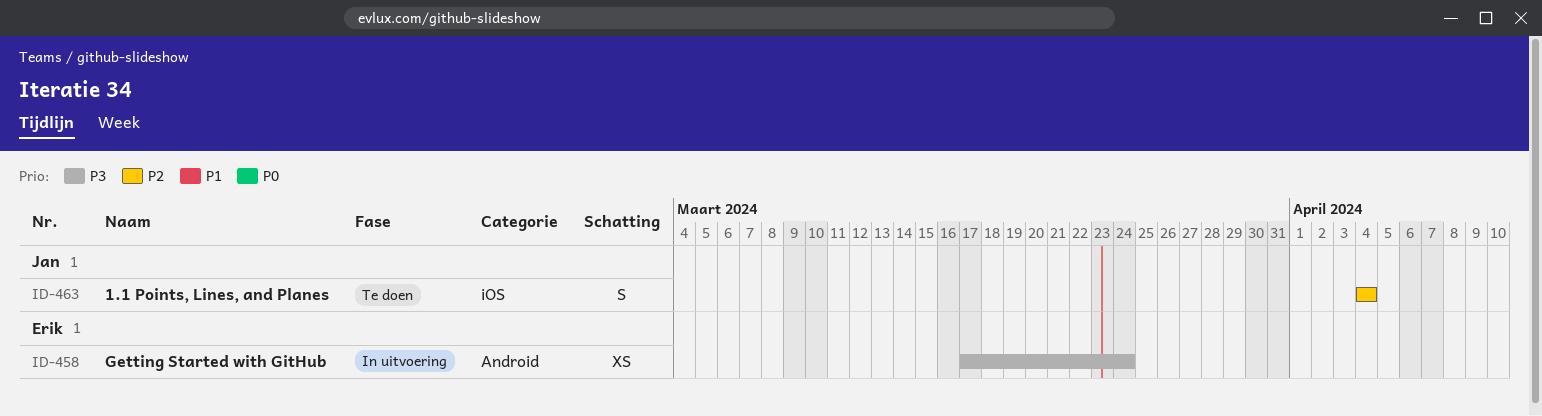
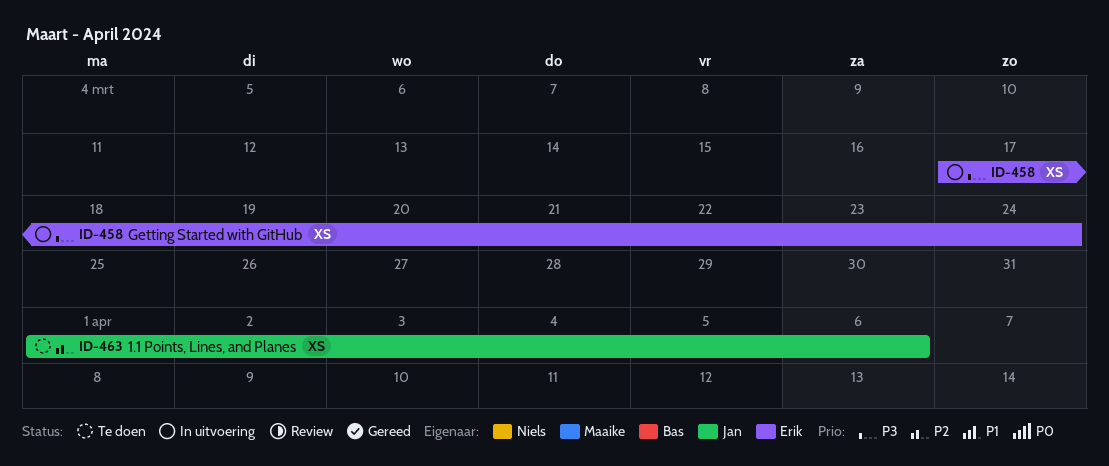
ID-463, estimate: S -> XS
ID-463, start: Apr 4 -> Apr 1
ID-463, due: Apr 4 -> Apr 6

